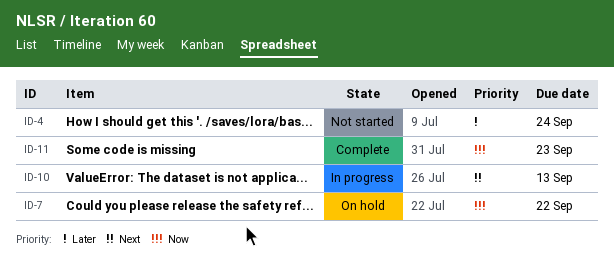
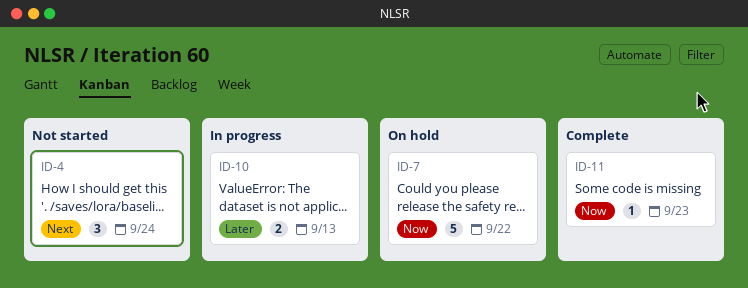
ID-4, priority: Later -> Next
ID-10, priority: Next -> Later

